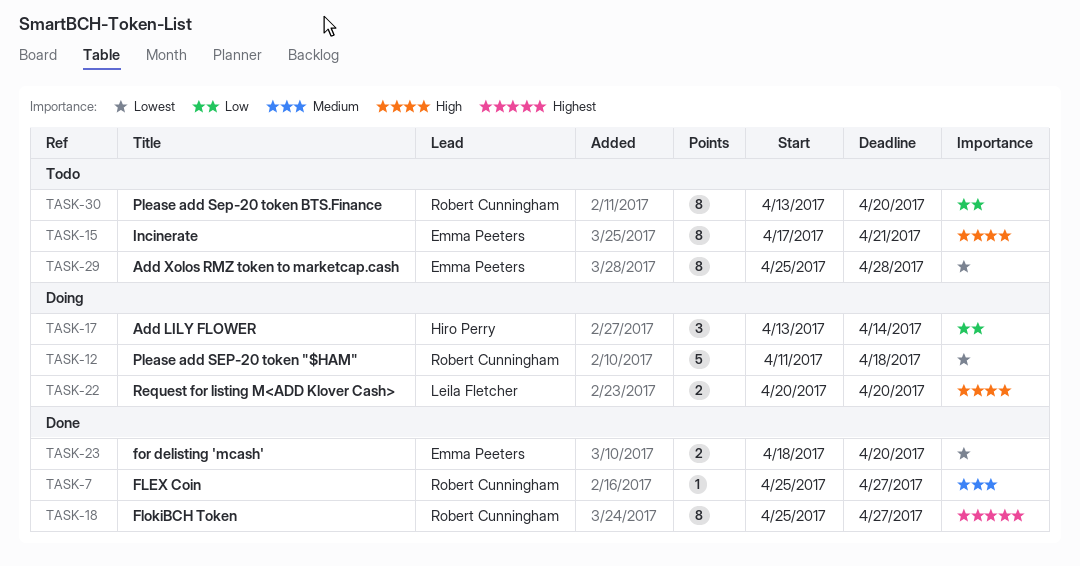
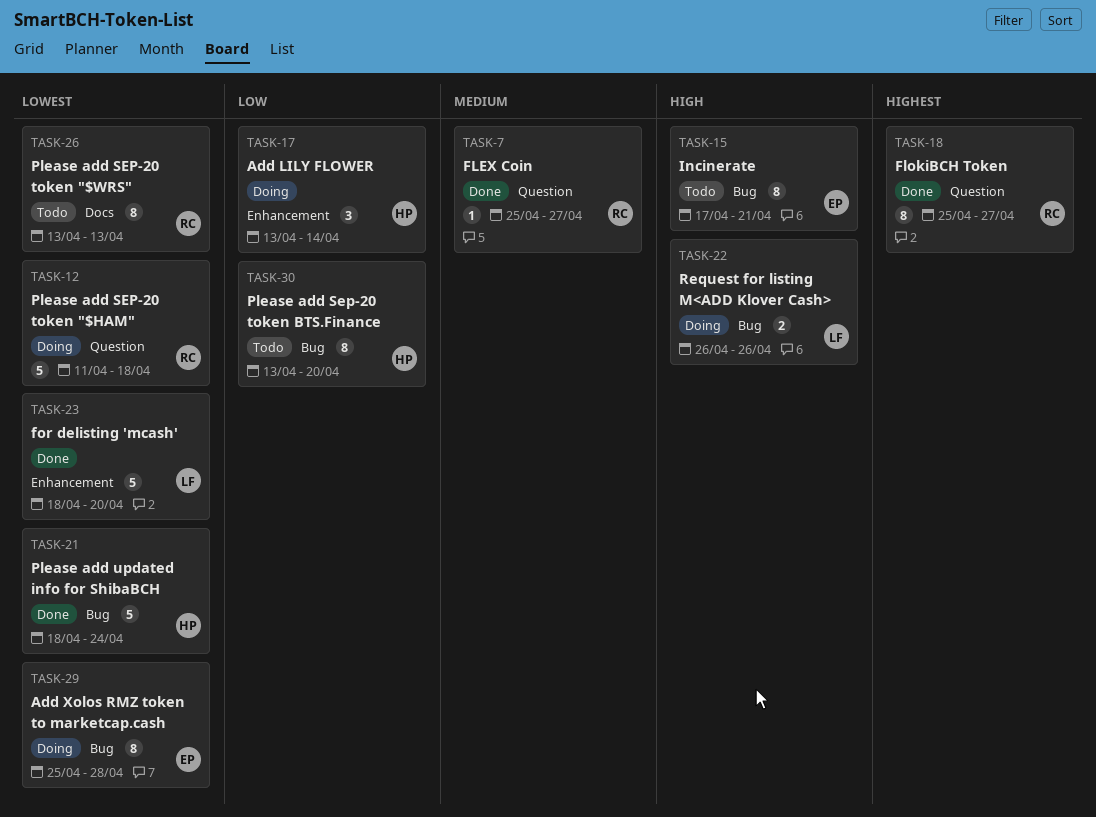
TASK-21: none -> present
TASK-22, start: Apr 20 -> Apr 26
TASK-22, due: Apr 20 -> Apr 26
TASK-23, owner: Emma Peeters -> Leila Fletcher
TASK-23, estimate: 2 -> 5
TASK-26: none -> present
TASK-29, status: Todo -> Doing
TASK-30, owner: Robert Cunningham -> Hiro Perry

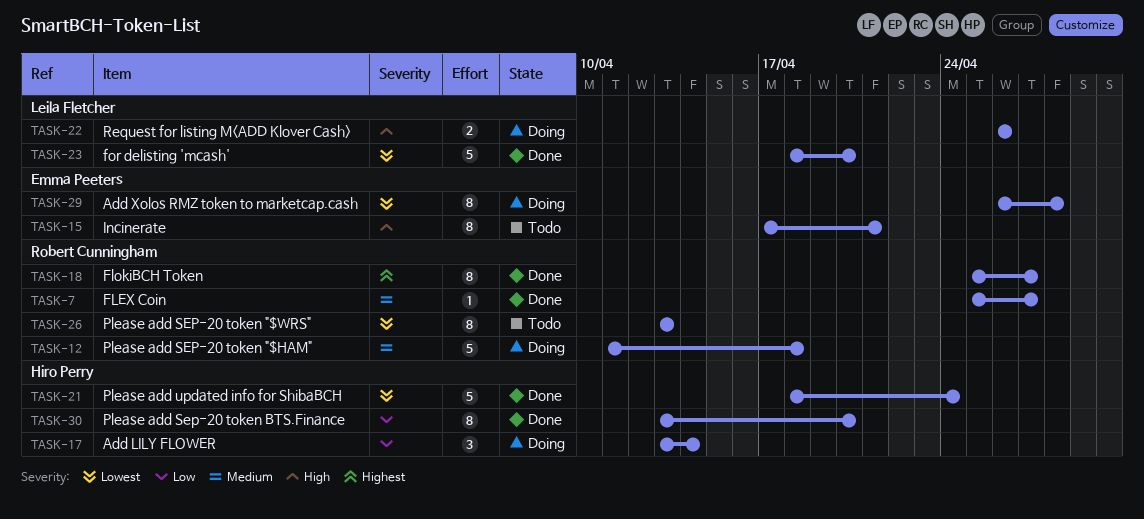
TASK-12, priority: Lowest -> Medium
TASK-29, start: Apr 25 -> Apr 26
TASK-30, status: Todo -> Done

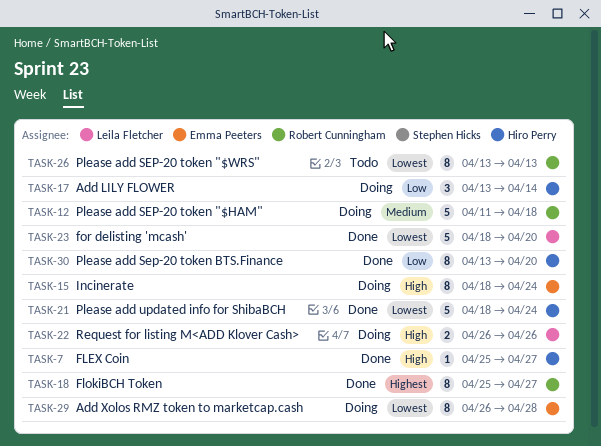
TASK-7, owner: Robert Cunningham -> Hiro Perry
TASK-7, priority: Medium -> High
TASK-15, status: Todo -> Doing
TASK-15, start: Apr 17 -> Apr 18
TASK-15, due: Apr 21 -> Apr 24

